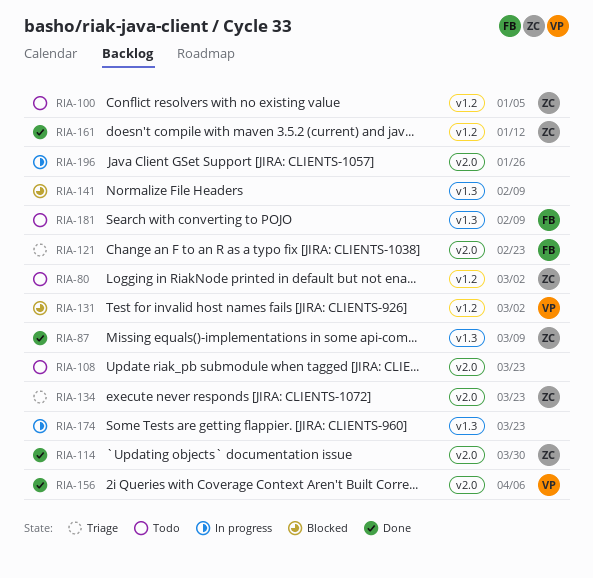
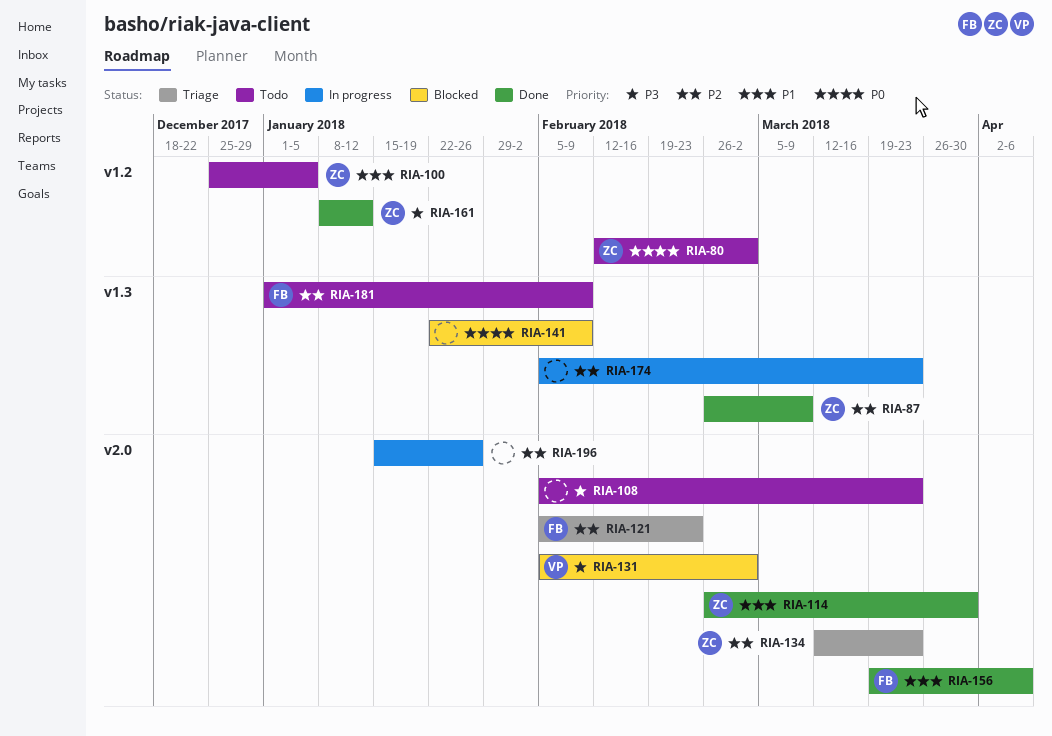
RIA-131, label: v1.2 -> v2.0
RIA-156, owner: VP -> FB

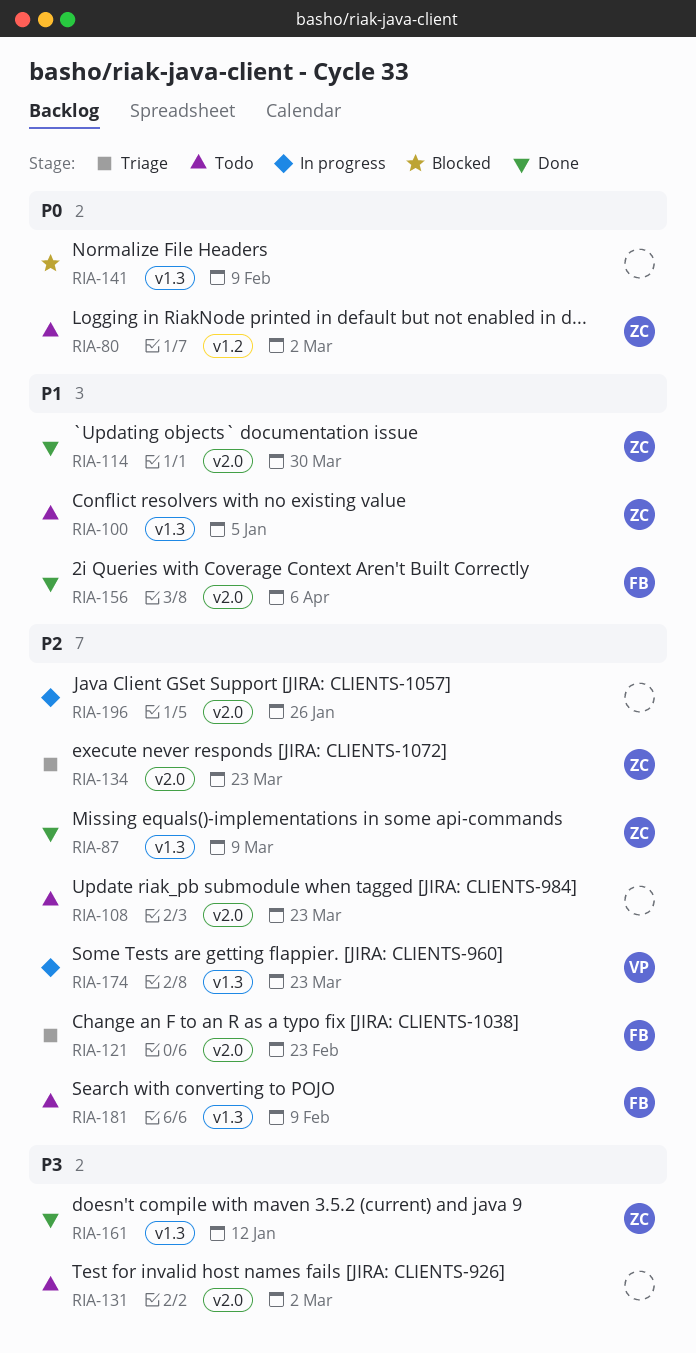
RIA-100, label: v1.2 -> v1.3
RIA-108, priority: P3 -> P2
RIA-131, status: Blocked -> Todo
RIA-131, owner: VP -> none
RIA-161, label: v1.2 -> v1.3
RIA-174, owner: none -> VP

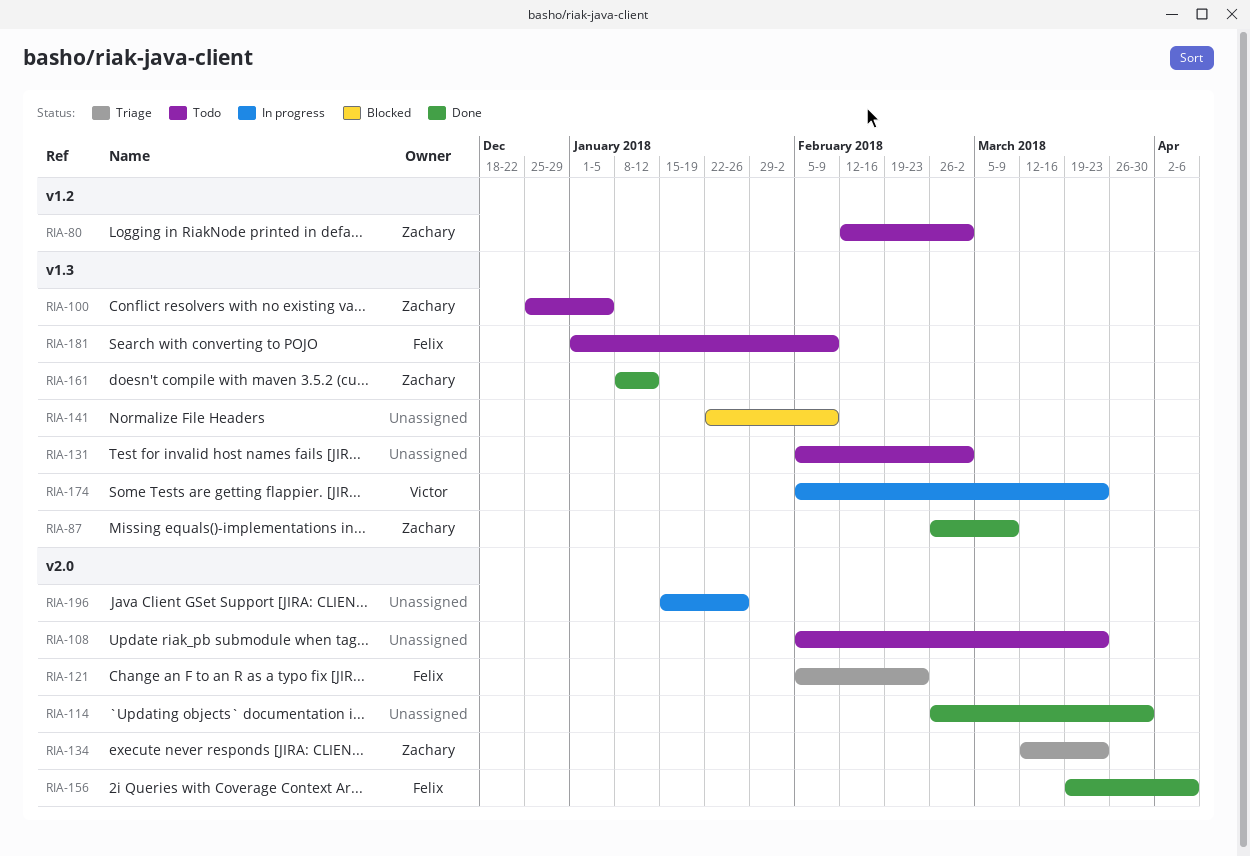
RIA-114, owner: Zachary -> none
RIA-131, label: v2.0 -> v1.3

